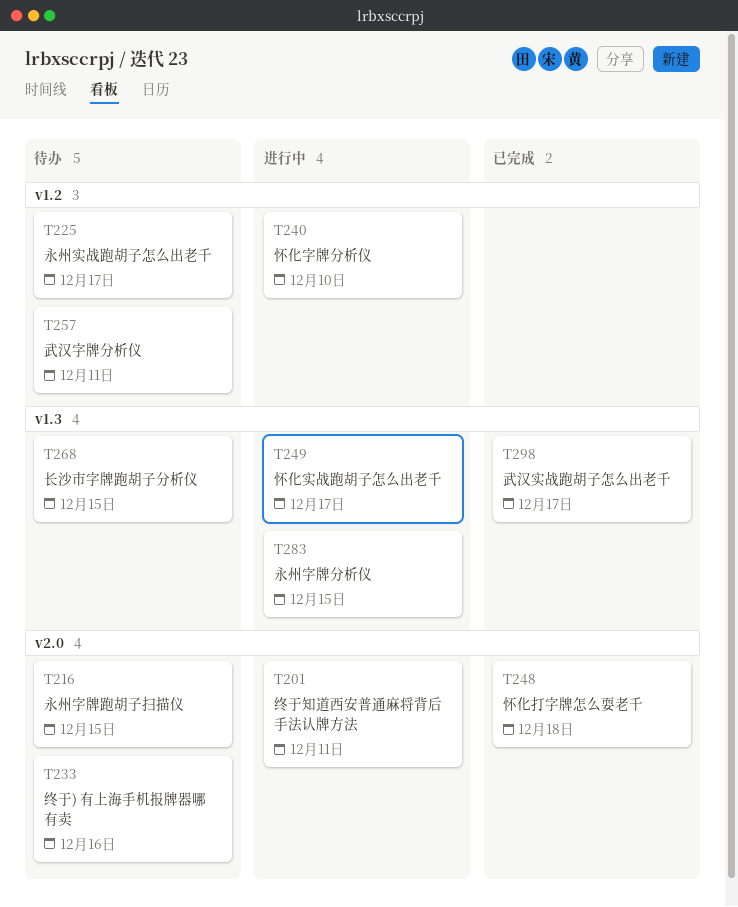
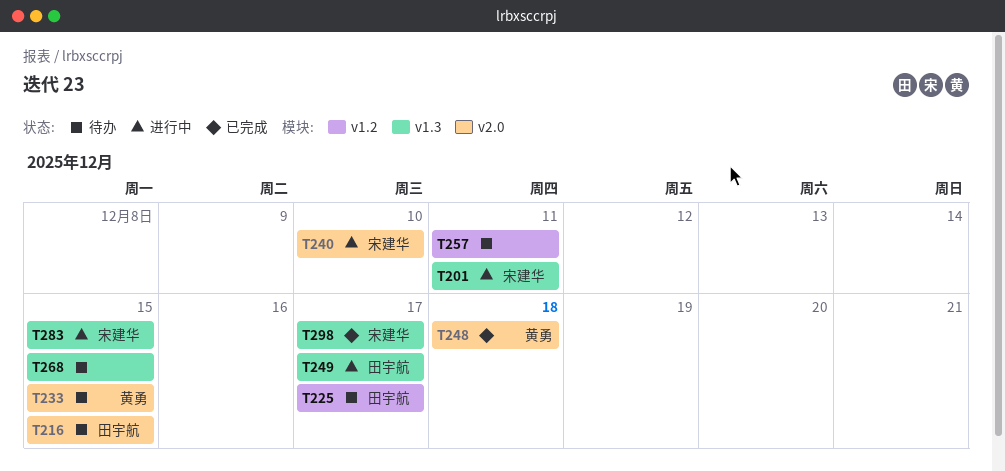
T201, label: v2.0 -> v1.3
T233, due: Dec 16 -> Dec 15
T240, label: v1.2 -> v2.0

